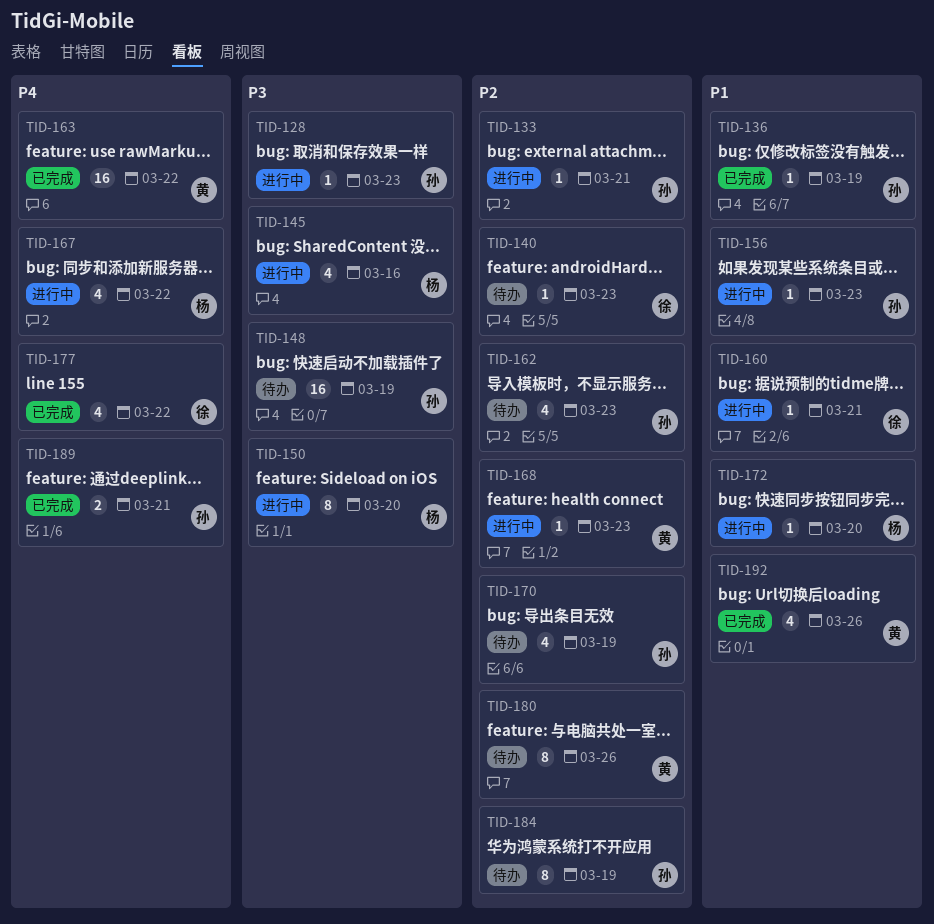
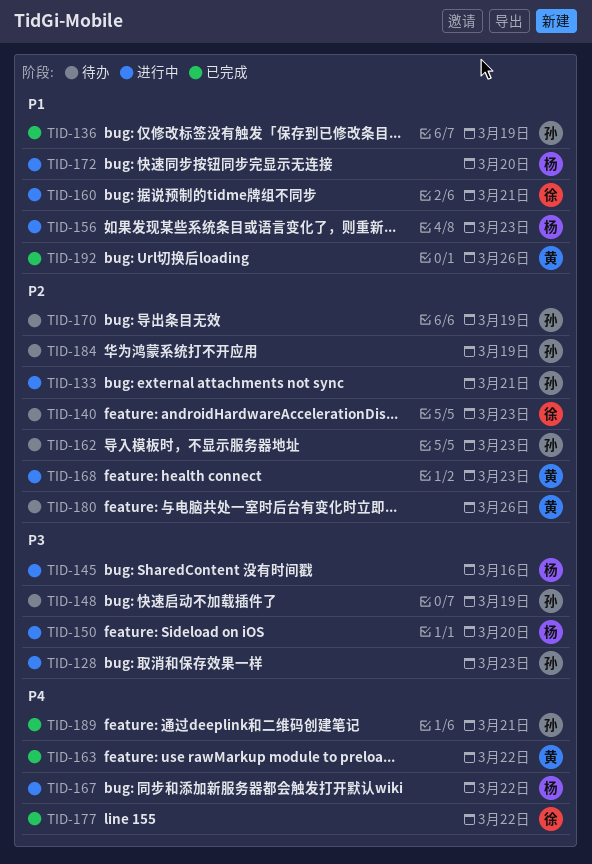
TID-156, owner: 孙 -> 杨

